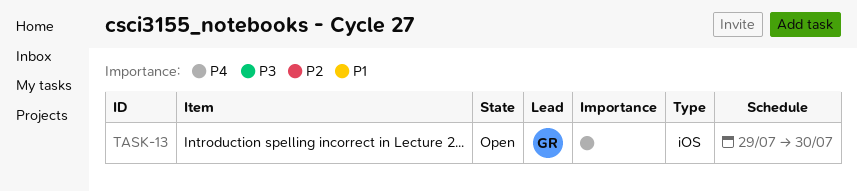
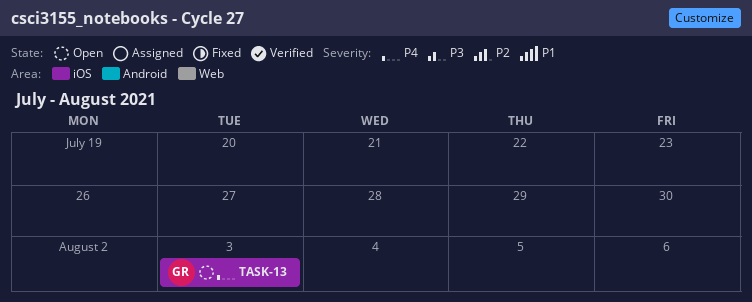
TASK-13, start: Jul 29 -> Aug 3
TASK-13, due: Jul 30 -> Aug 3

